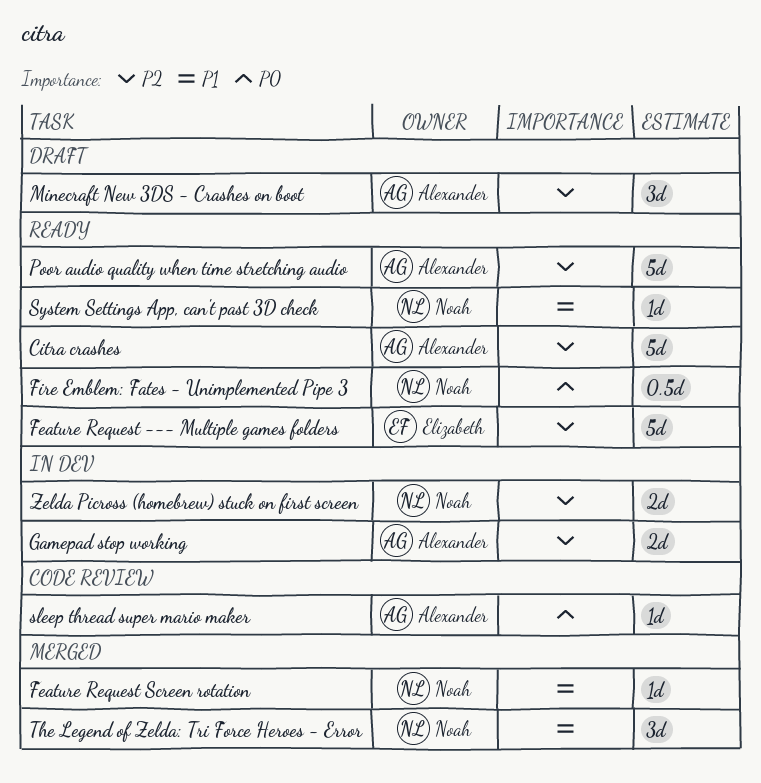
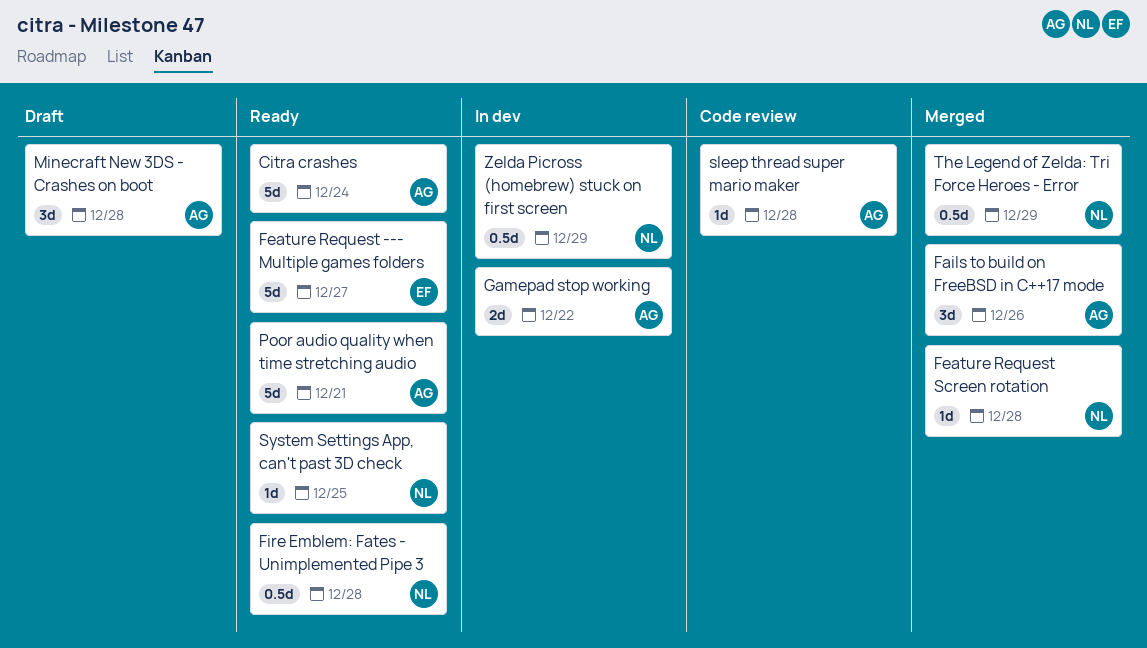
Fails to build on FreeBSD in C++17 mode: none -> present
The Legend of Zelda: Tri Force Heroes - Error, estimate: 3d -> 0.5d
Zelda Picross (homebrew) stuck on first screen, estimate: 2d -> 0.5d

